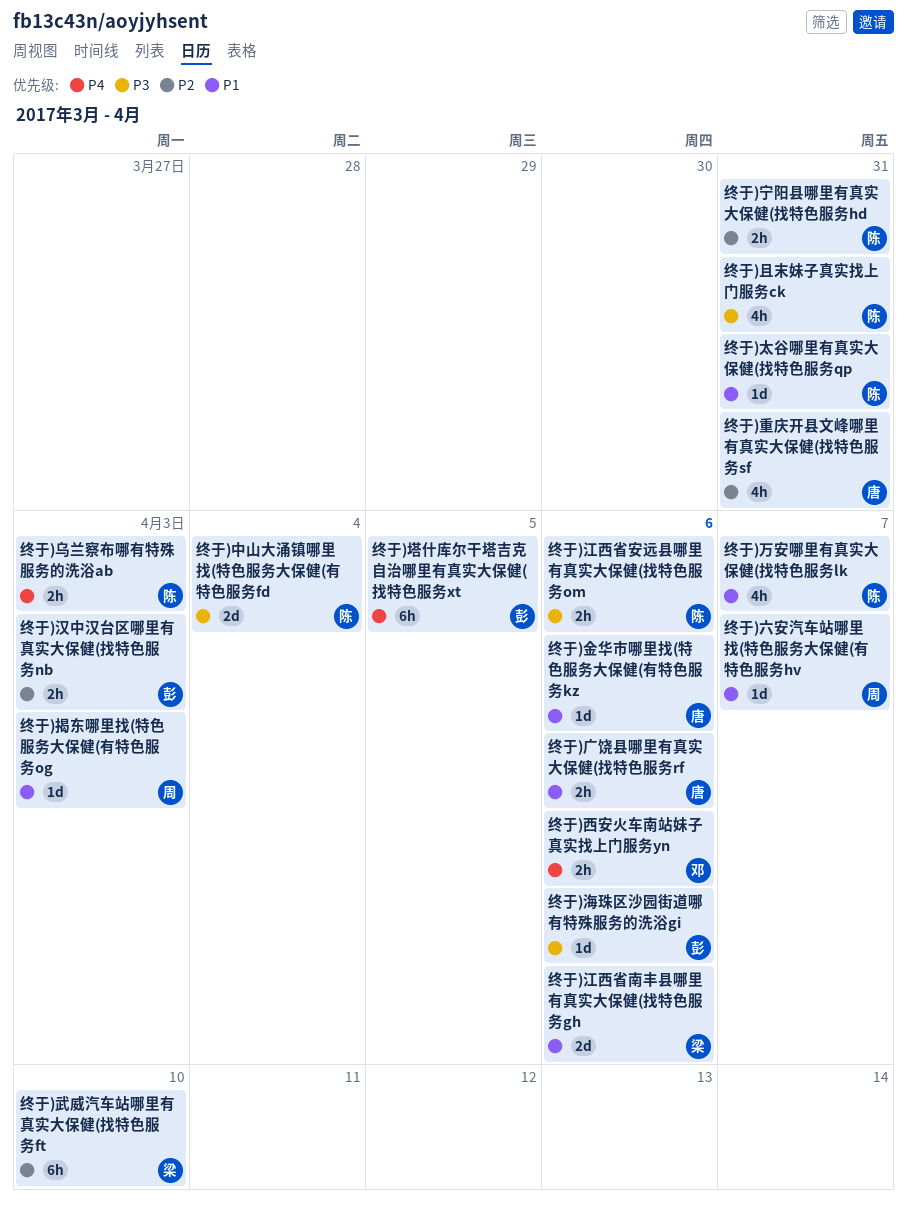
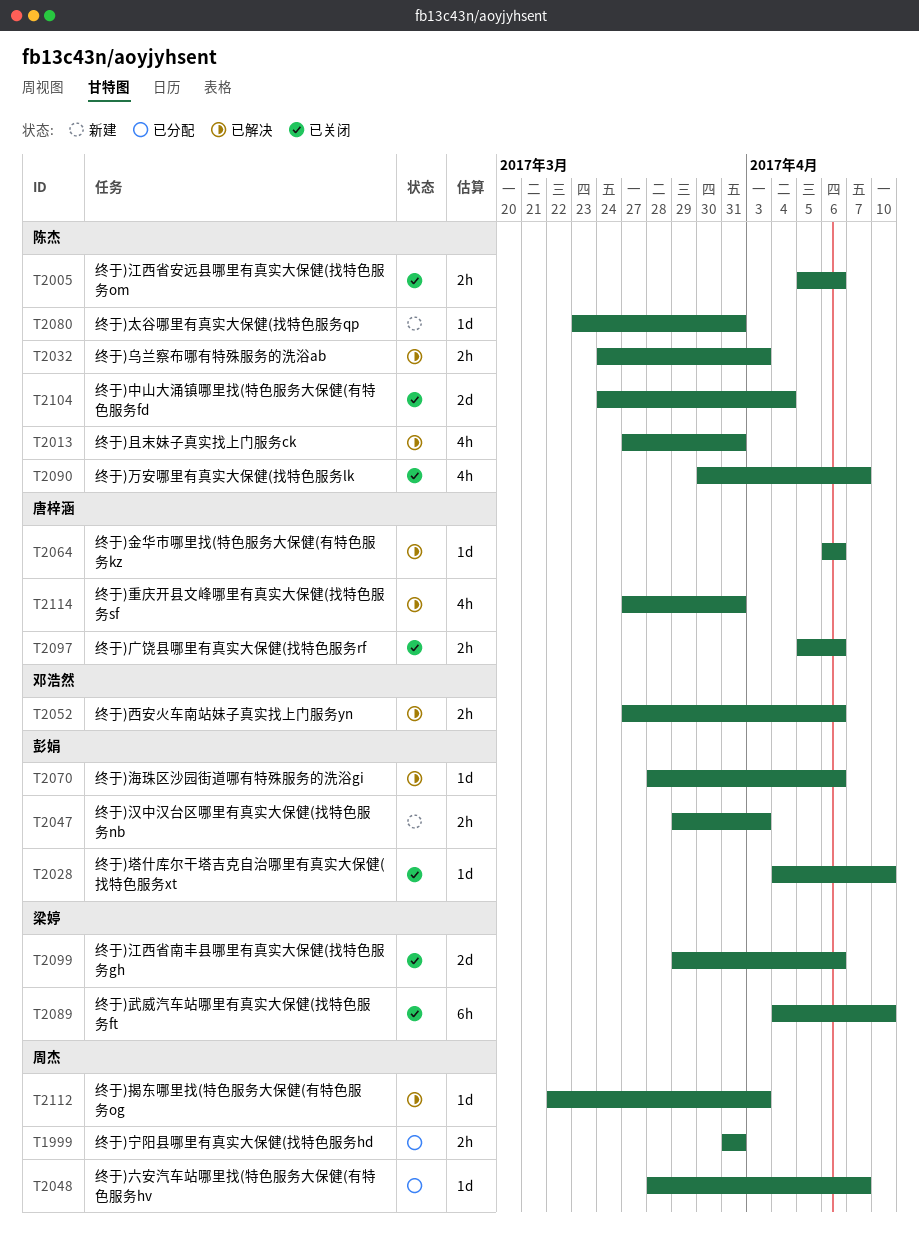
终于)塔什库尔干塔吉克自治哪里有真实大保健(找特色服务xt, estimate: 6h -> 1d
终于)塔什库尔干塔吉克自治哪里有真实大保健(找特色服务xt, due: Apr 5 -> Apr 10
终于)宁阳县哪里有真实大保健(找特色服务hd, owner: 陈杰 -> 周杰

